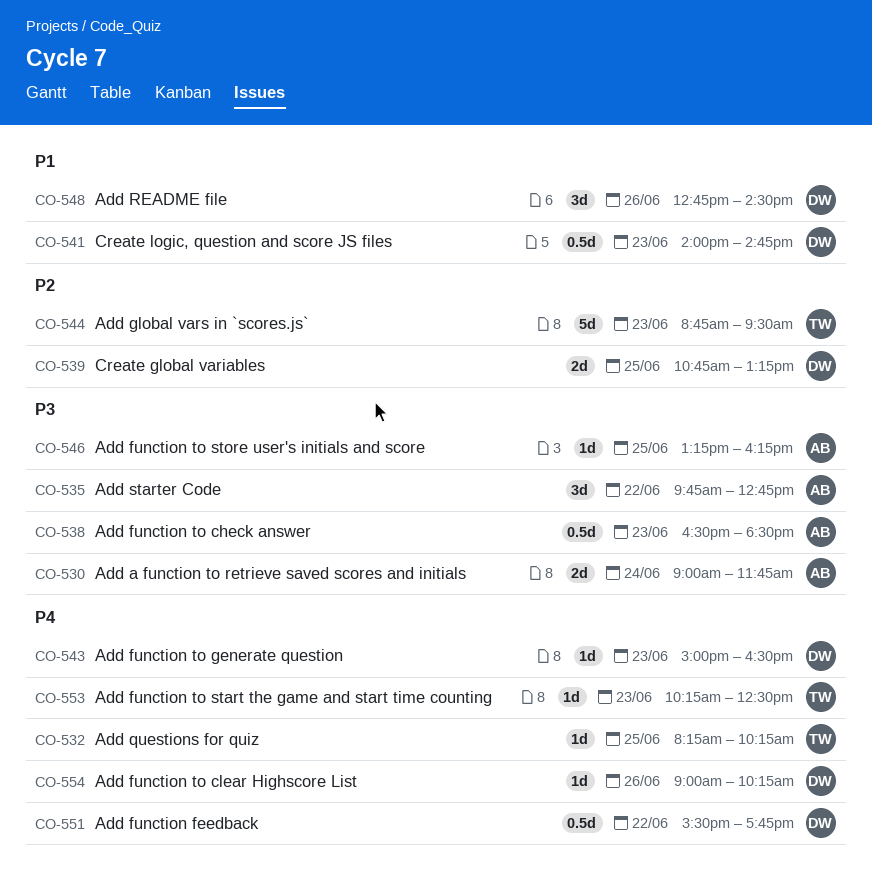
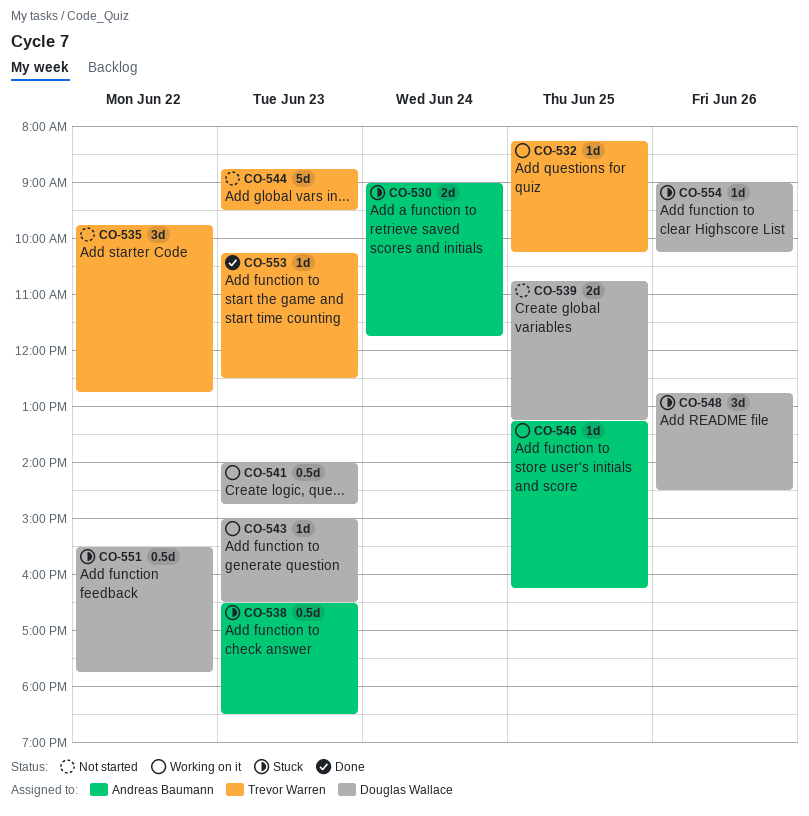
CO-535, owner: Andreas Baumann -> Trevor Warren

